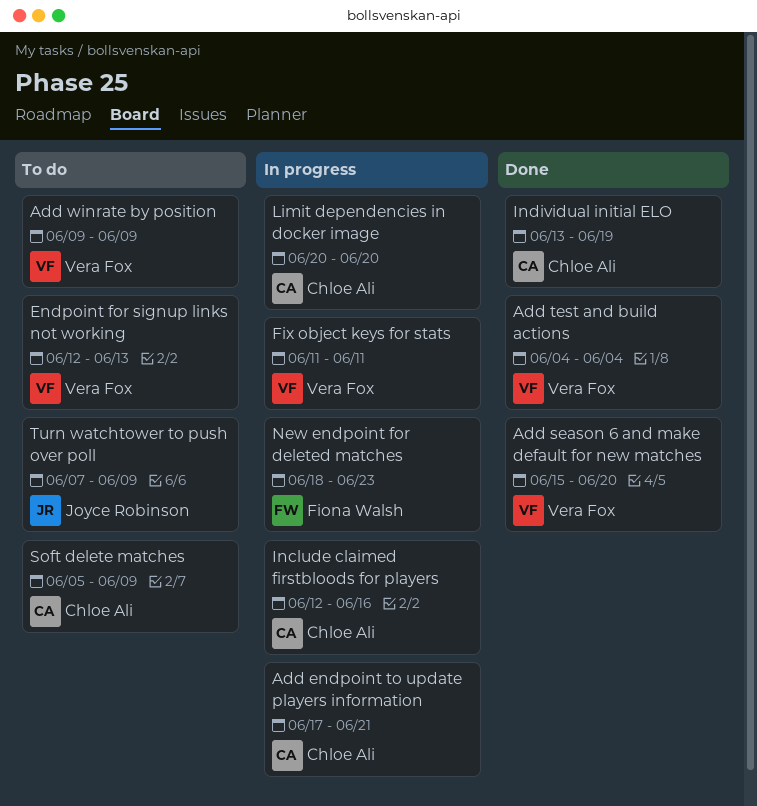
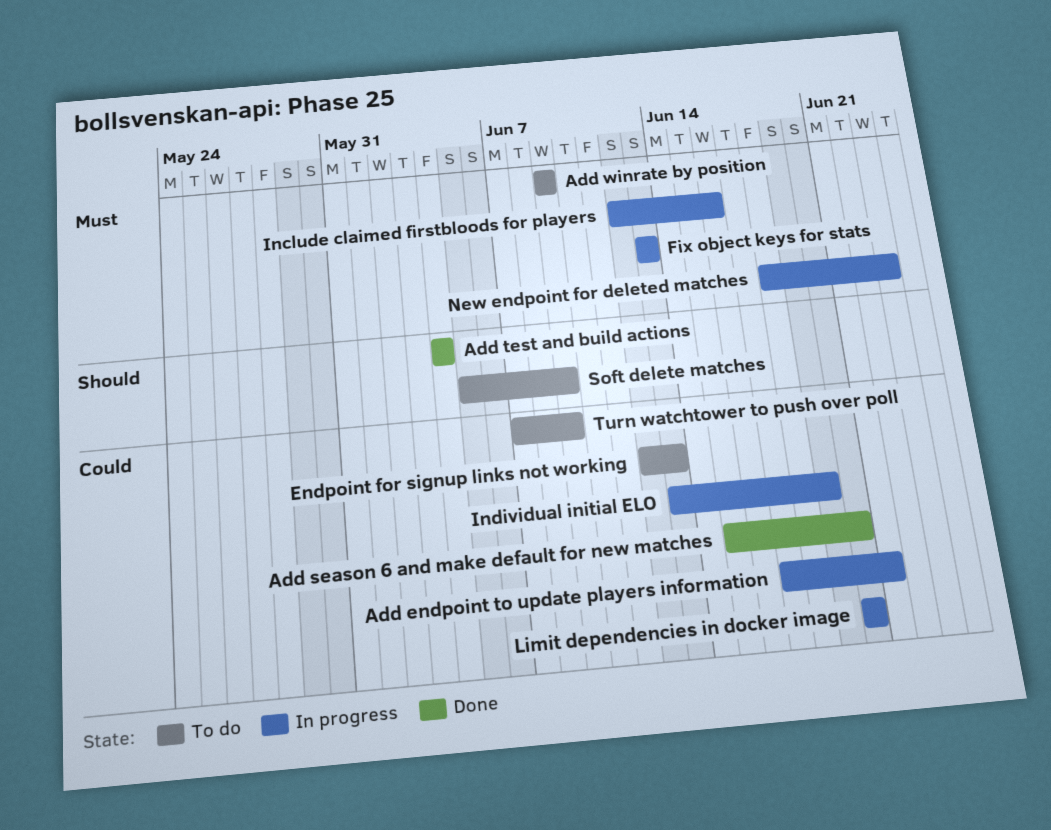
Fix object keys for stats, start: Jun 11 -> Jun 13
Fix object keys for stats, due: Jun 11 -> Jun 13
Individual initial ELO, status: Done -> In progress

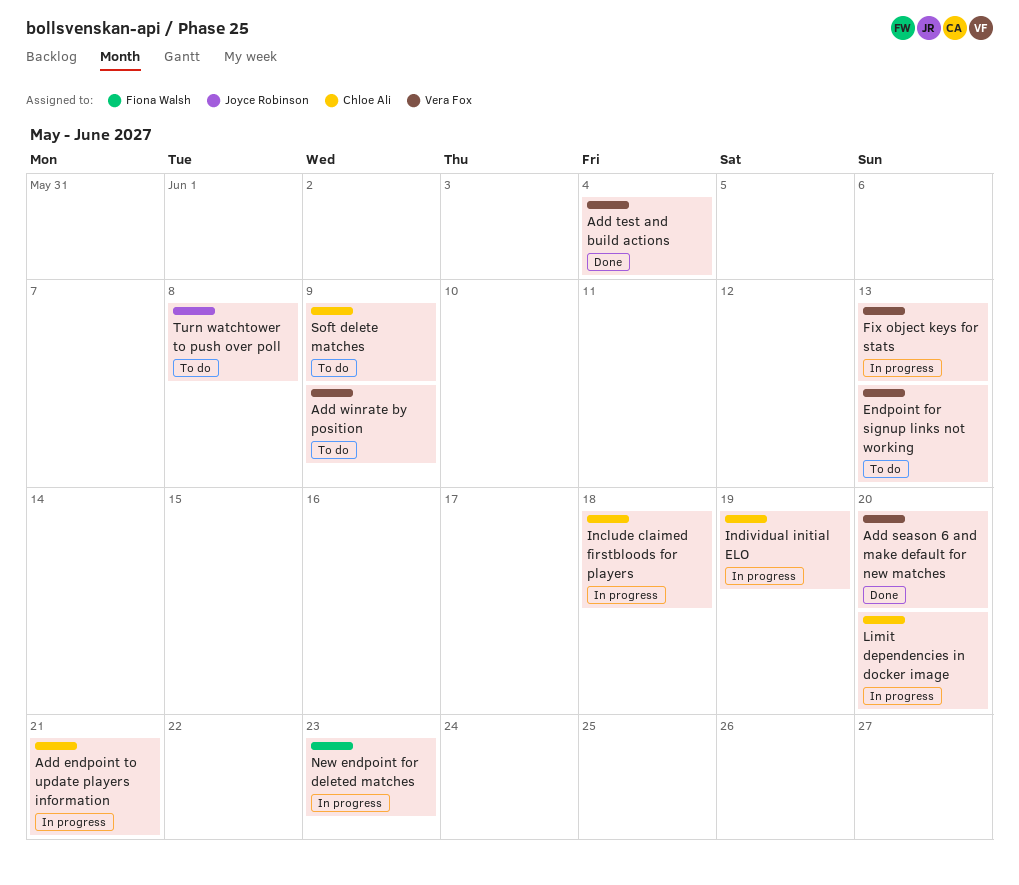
Include claimed firstbloods for players, due: Jun 16 -> Jun 18
Turn watchtower to push over poll, due: Jun 9 -> Jun 8

